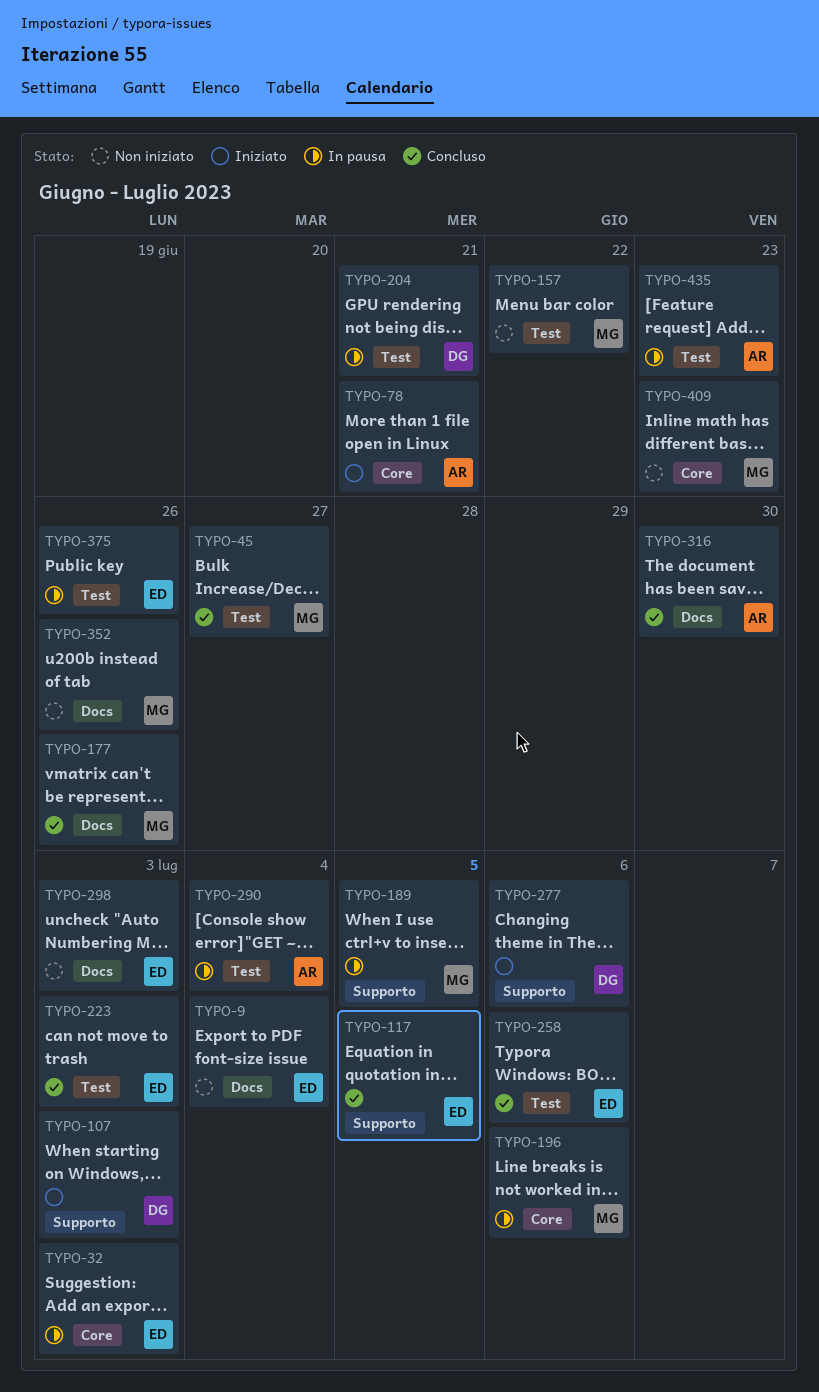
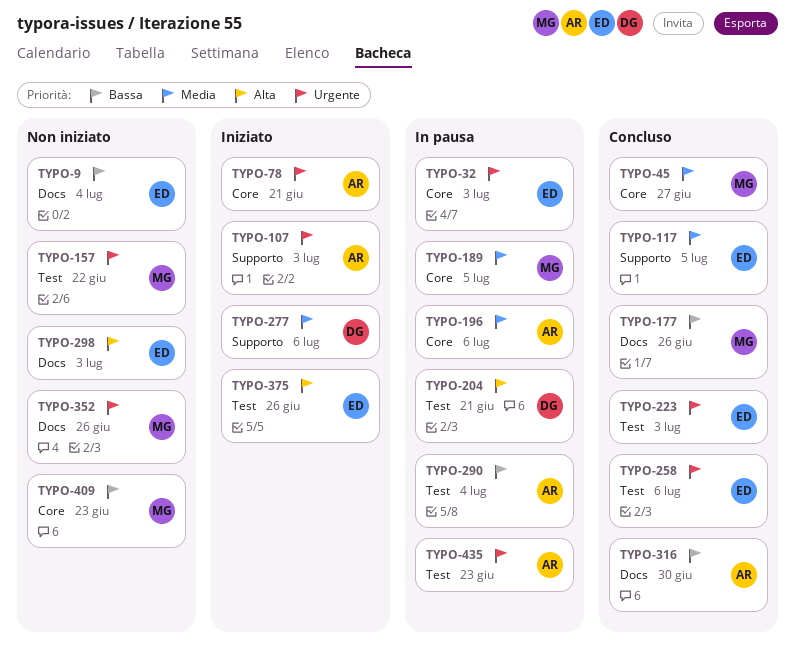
TYPO-45, label: Test -> Core
TYPO-107, owner: DG -> AR
TYPO-189, label: Supporto -> Core
TYPO-196, owner: MG -> AR
TYPO-375, status: In pausa -> Iniziato

